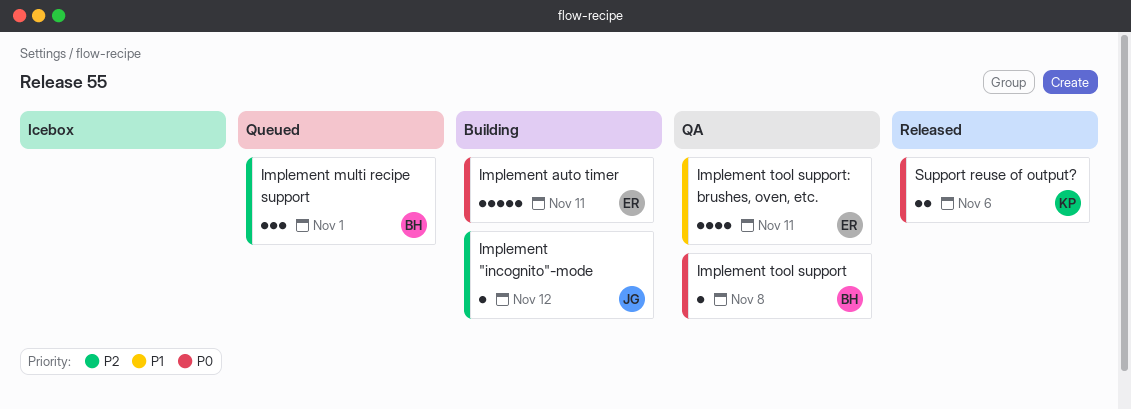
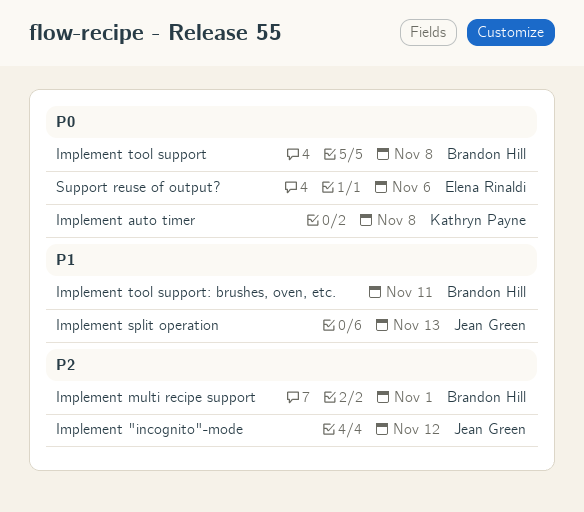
Implement auto timer, owner: Elena Rinaldi -> Kathryn Payne
Implement auto timer, due: Nov 11 -> Nov 8
Implement split operation: none -> present
Implement tool support: brushes, oven, etc., owner: Elena Rinaldi -> Brandon Hill
Support reuse of output?, owner: Kathryn Payne -> Elena Rinaldi

